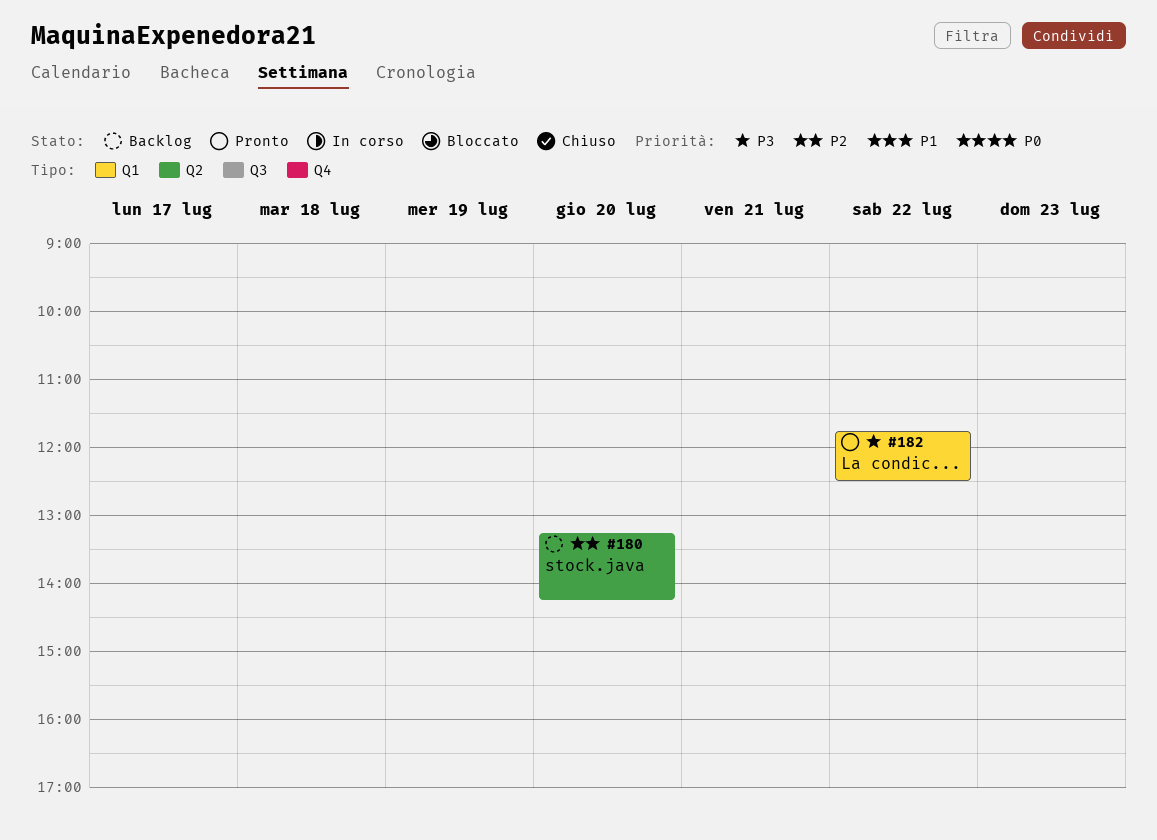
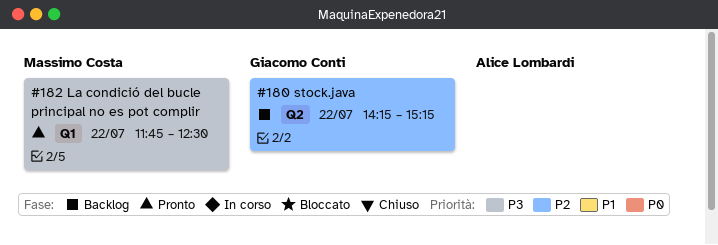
#180, day: Jul 20 -> Jul 22
#180, begins: 13:15 -> 14:15
#180, ends: 14:15 -> 15:15

